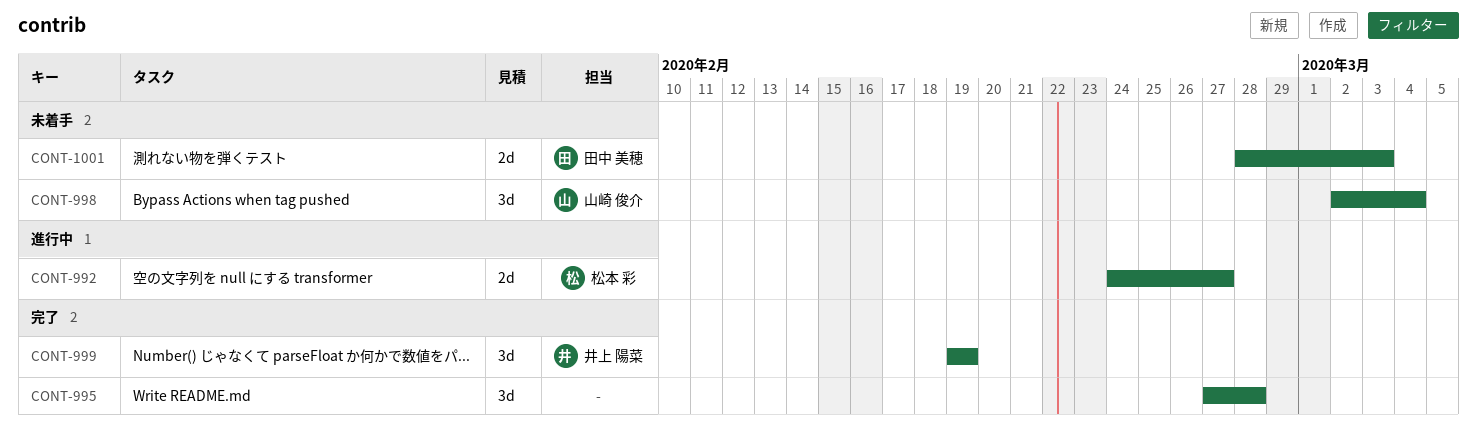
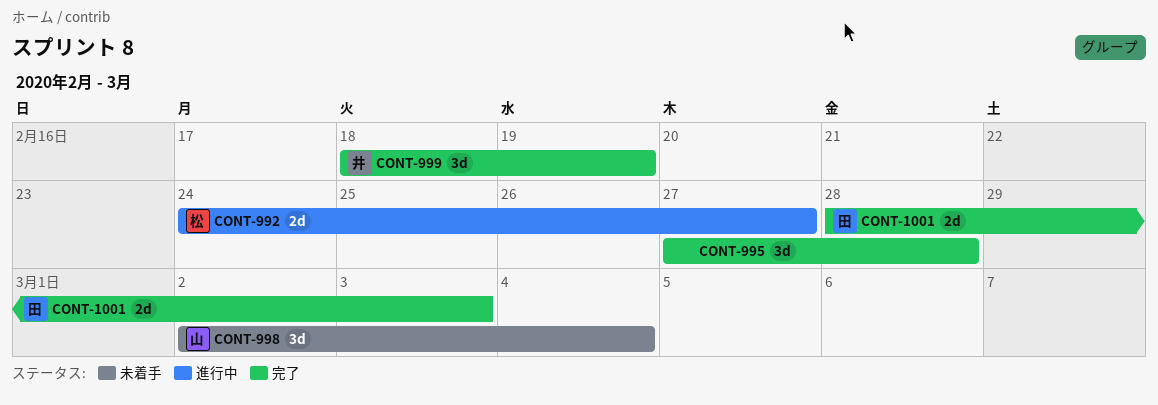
CONT-999, start: Feb 19 -> Feb 18
CONT-1001, status: 未着手 -> 完了

